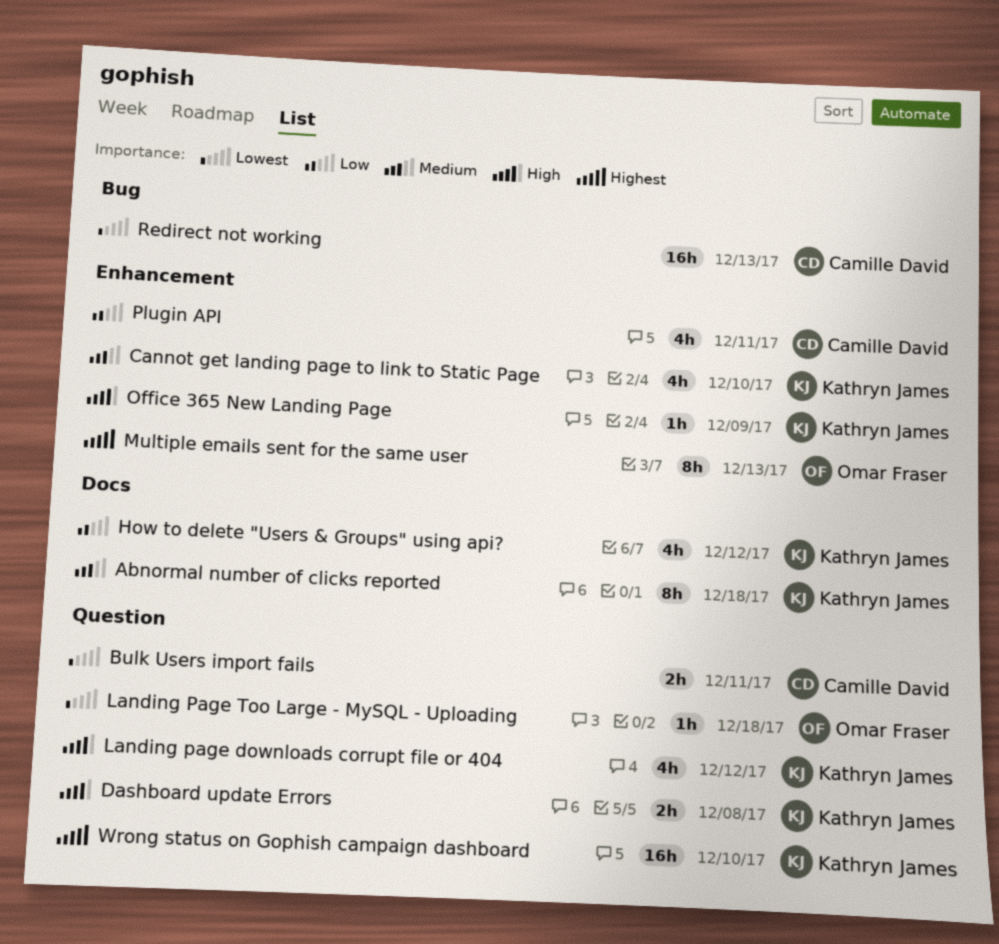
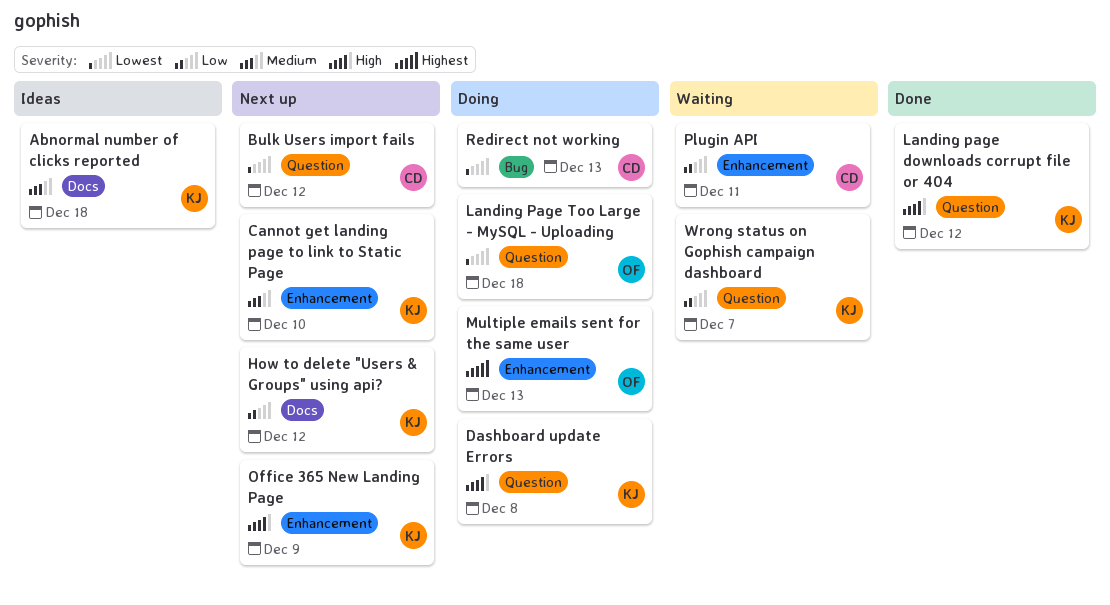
Bulk Users import fails, due: Dec 11 -> Dec 12
Wrong status on Gophish campaign dashboard, priority: Highest -> Low
Wrong status on Gophish campaign dashboard, due: Dec 10 -> Dec 7

